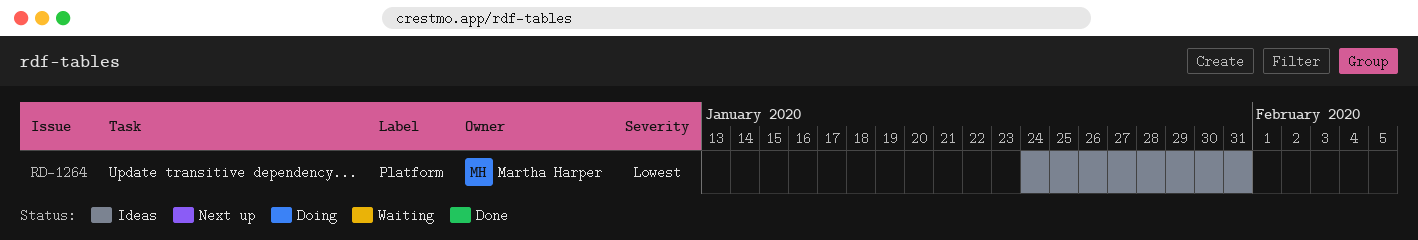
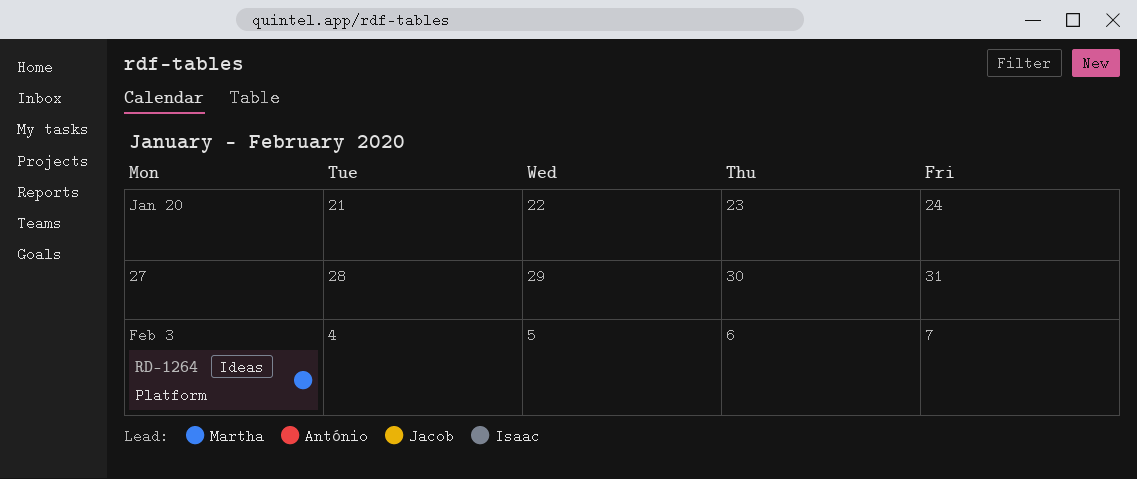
RD-1264, due: Jan 31 -> Feb 3

